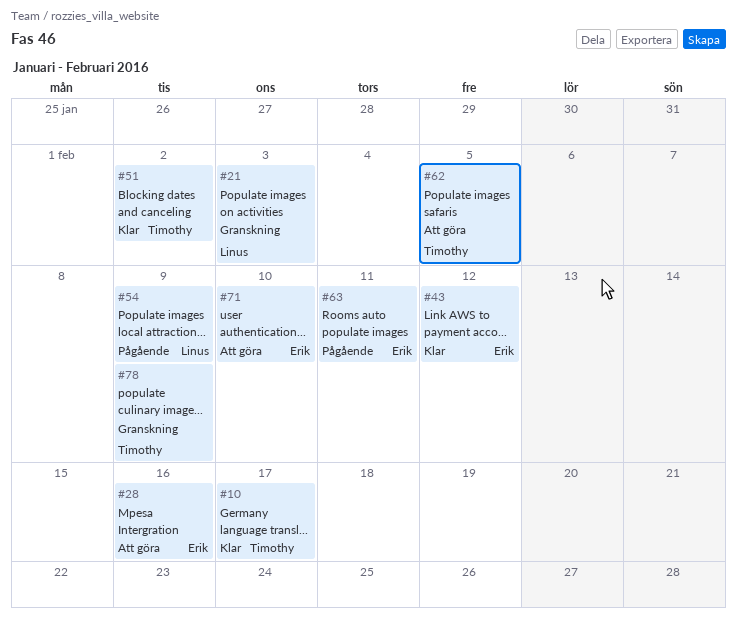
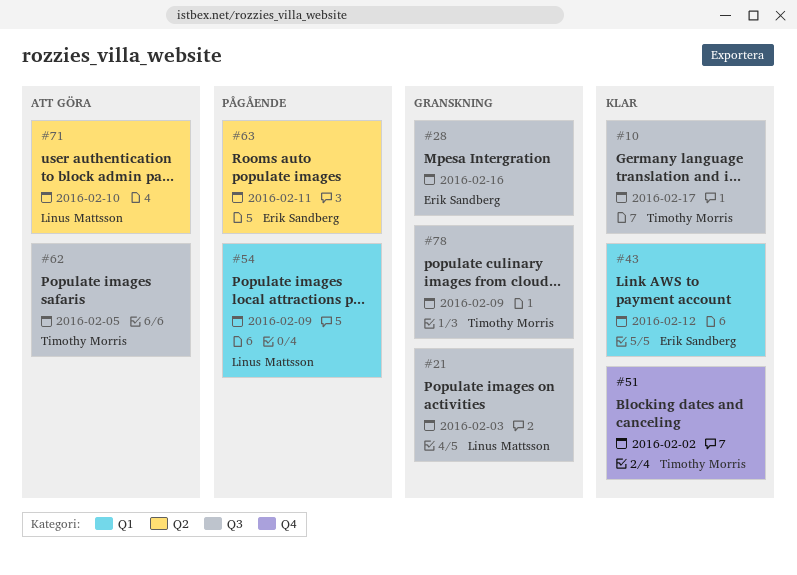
#28, status: Att göra -> Granskning
#71, owner: Erik Sandberg -> Linus Mattsson

